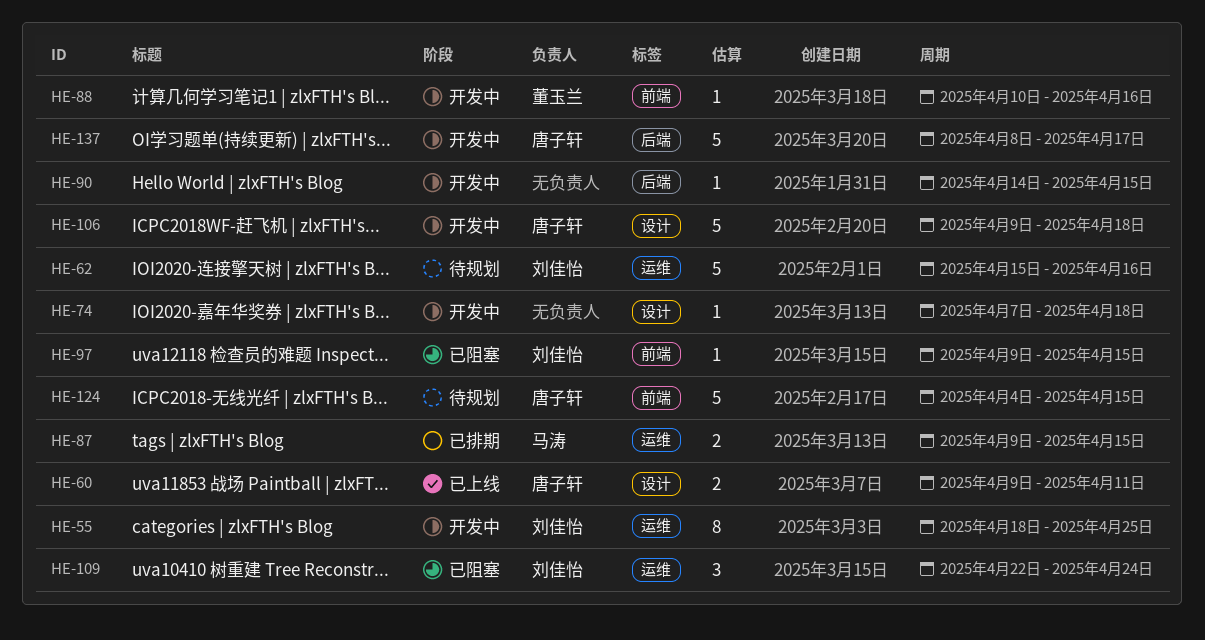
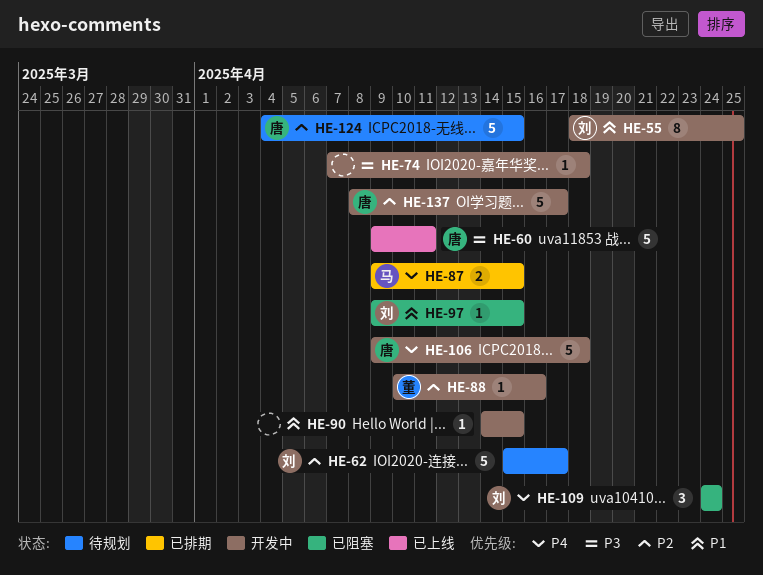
HE-60, estimate: 2 -> 5
HE-62, due: Apr 16 -> Apr 17
HE-109, start: Apr 22 -> Apr 24

